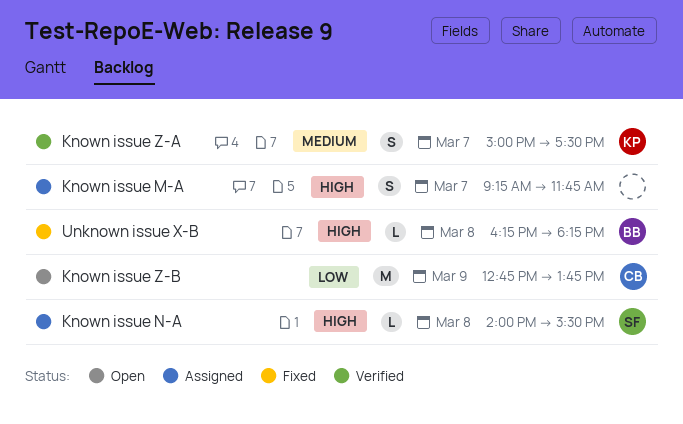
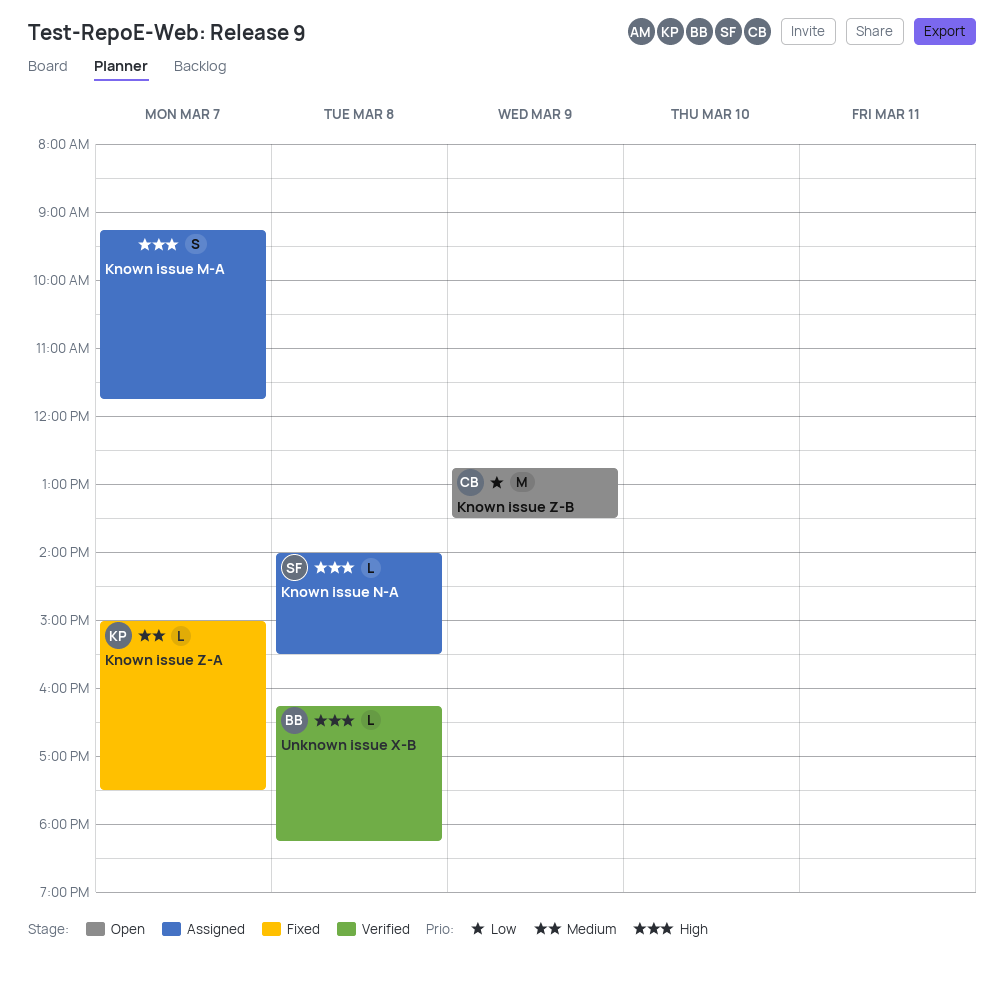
Known issue Z-A, status: Verified -> Fixed
Known issue Z-A, estimate: S -> L
Known issue Z-B, ends: 13:45 -> 13:30
Unknown issue X-B, status: Fixed -> Verified

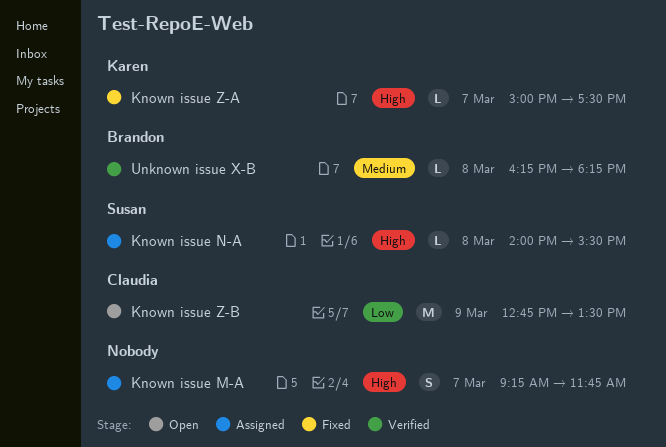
Known issue Z-A, priority: Medium -> High
Unknown issue X-B, priority: High -> Medium

